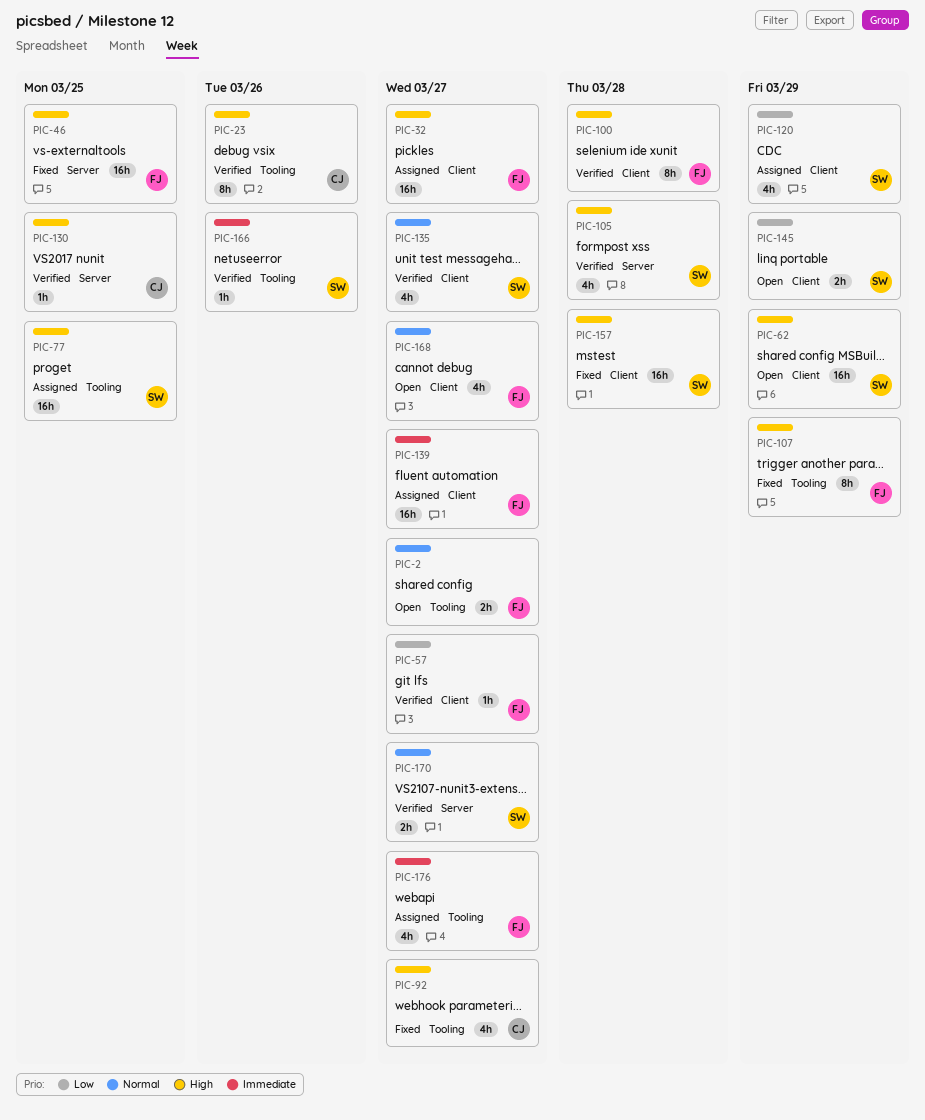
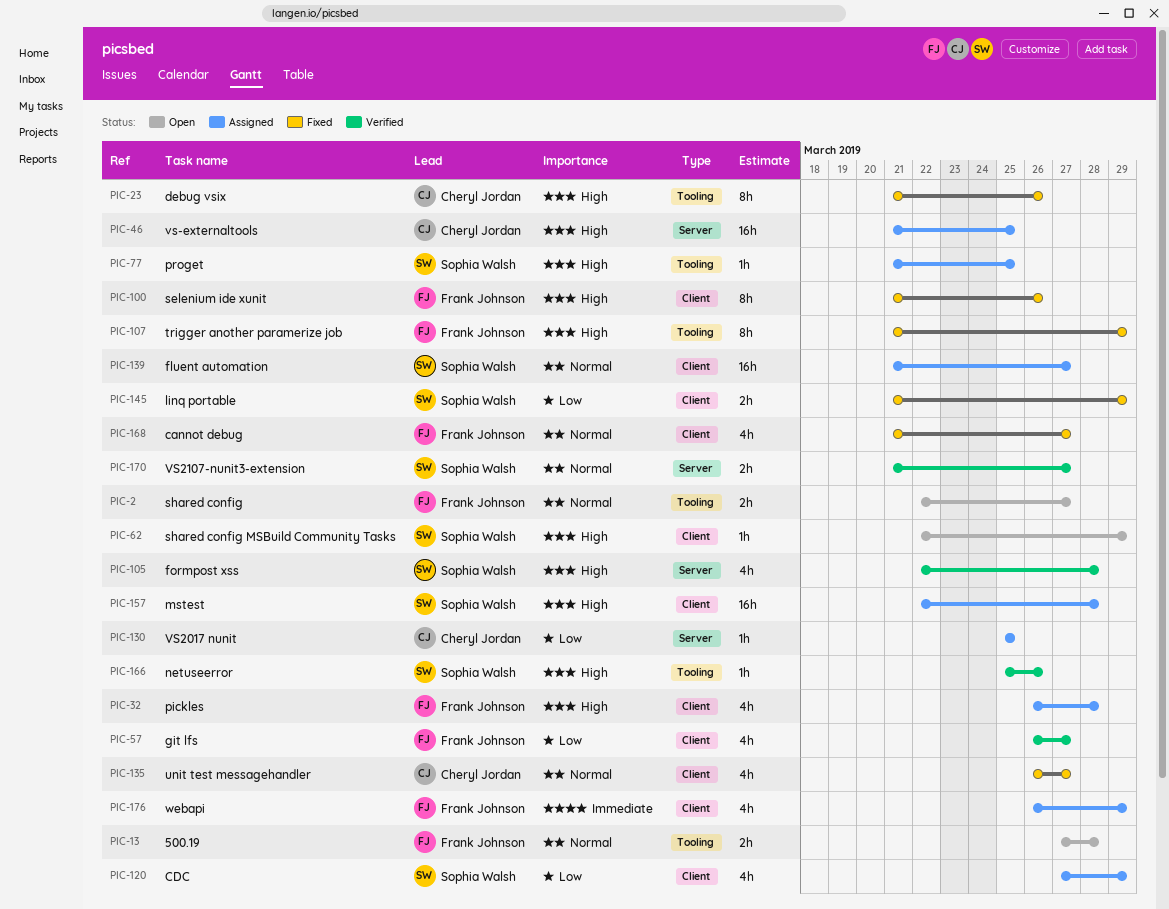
PIC-13: none -> present
PIC-23, status: Verified -> Fixed
PIC-32, estimate: 16h -> 4h
PIC-32, due: Mar 27 -> Mar 28
PIC-46, status: Fixed -> Assigned
PIC-46, owner: Frank Johnson -> Cheryl Jordan
PIC-57, estimate: 1h -> 4h
PIC-62, estimate: 16h -> 1h
PIC-77, estimate: 16h -> 1h
PIC-92: present -> none
PIC-100, status: Verified -> Fixed
PIC-100, due: Mar 28 -> Mar 26
PIC-130, status: Verified -> Assigned
PIC-130, priority: High -> Low
PIC-135, status: Verified -> Fixed
PIC-135, owner: Sophia Walsh -> Cheryl Jordan
PIC-139, owner: Frank Johnson -> Sophia Walsh
PIC-139, priority: Immediate -> Normal
PIC-145, status: Open -> Fixed
PIC-157, status: Fixed -> Assigned
PIC-166, priority: Immediate -> High
PIC-168, status: Open -> Fixed
PIC-176, label: Tooling -> Client
PIC-176, due: Mar 27 -> Mar 29

